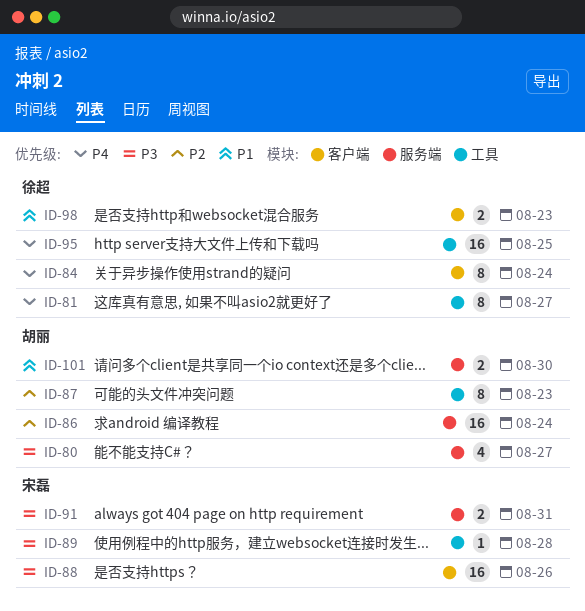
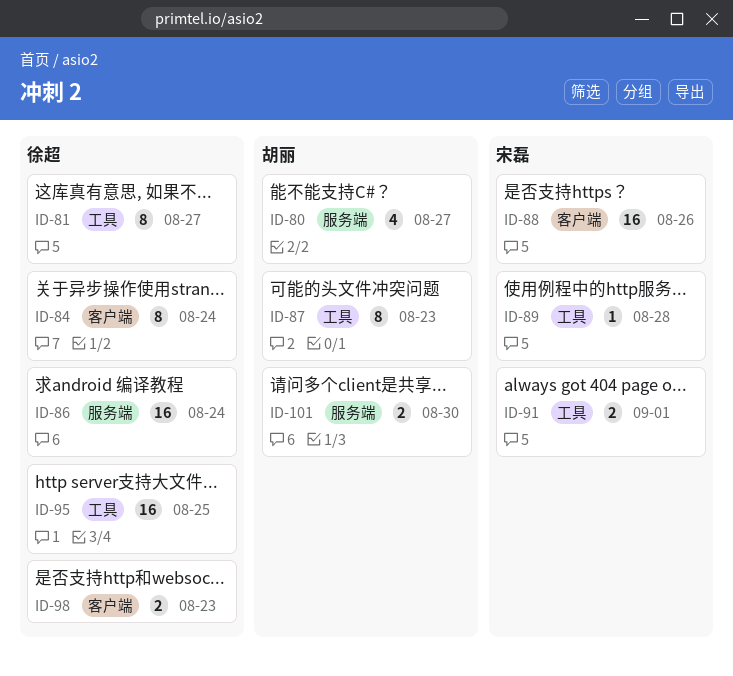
ID-86, owner: 胡丽 -> 徐超
ID-91, label: 服务端 -> 工具
ID-91, due: Aug 31 -> Sep 1

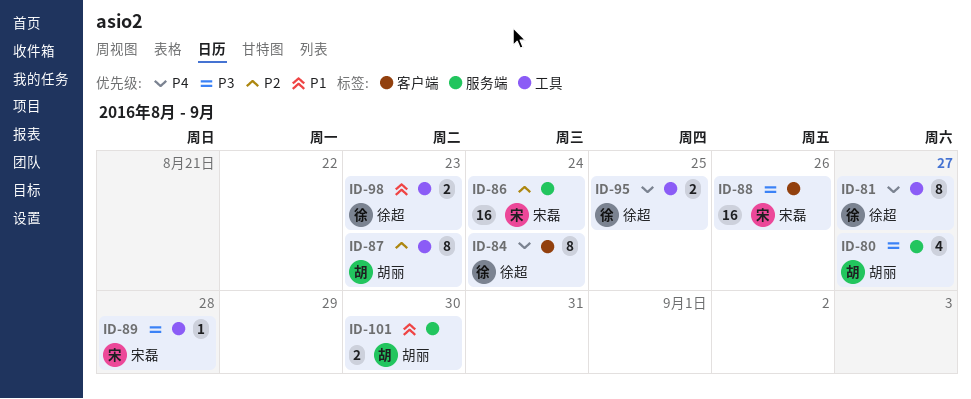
ID-86, owner: 徐超 -> 宋磊
ID-91: present -> none
ID-95, estimate: 16 -> 2
ID-98, label: 客户端 -> 工具

